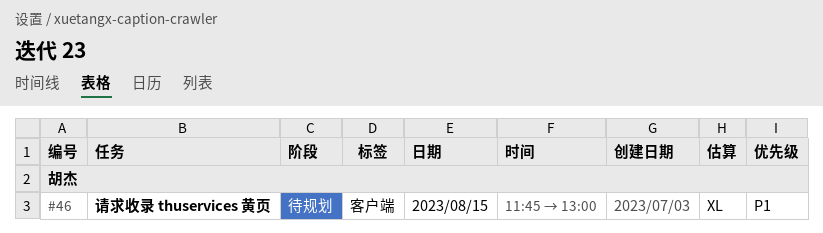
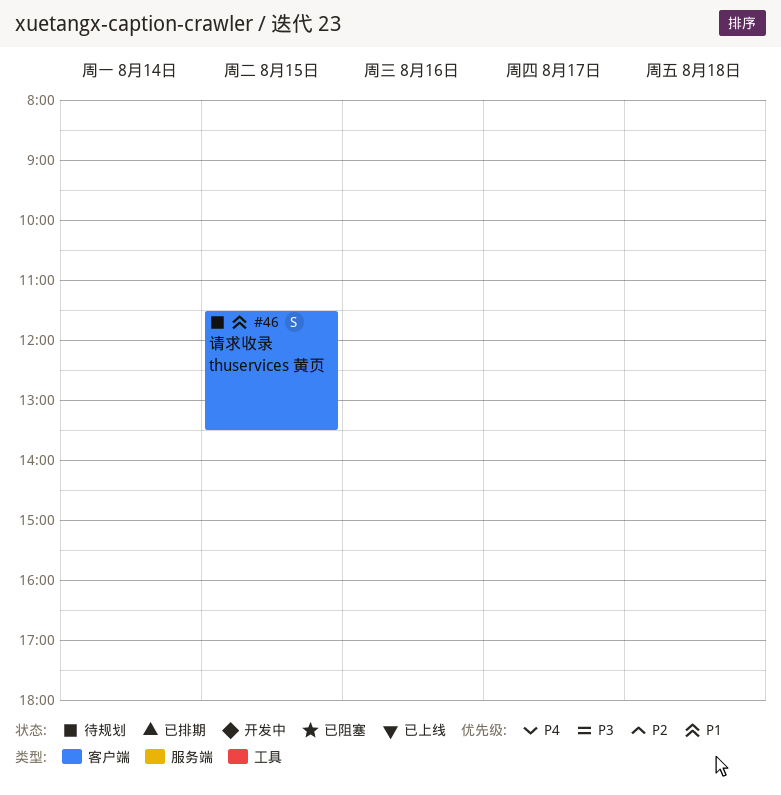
#46, estimate: XL -> S
#46, begins: 11:45 -> 11:30
#46, ends: 13:00 -> 13:30

